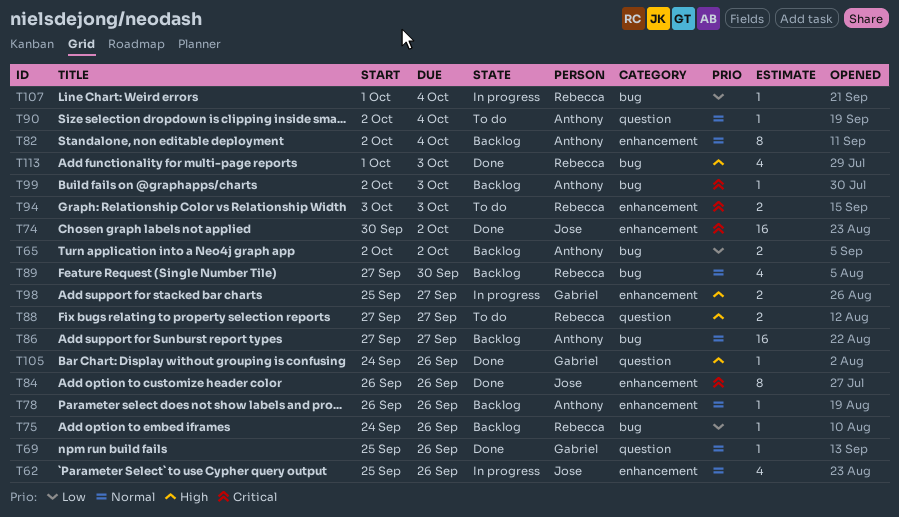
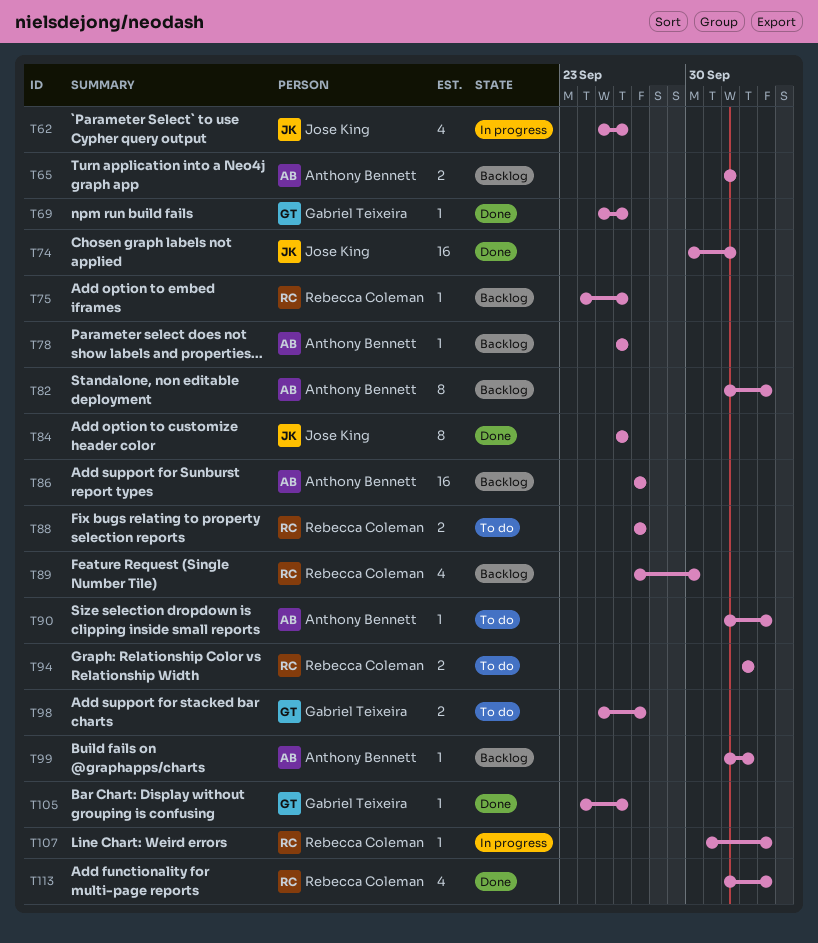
T98, status: In progress -> To do
T113, start: Oct 1 -> Oct 2
T113, due: Oct 3 -> Oct 4

